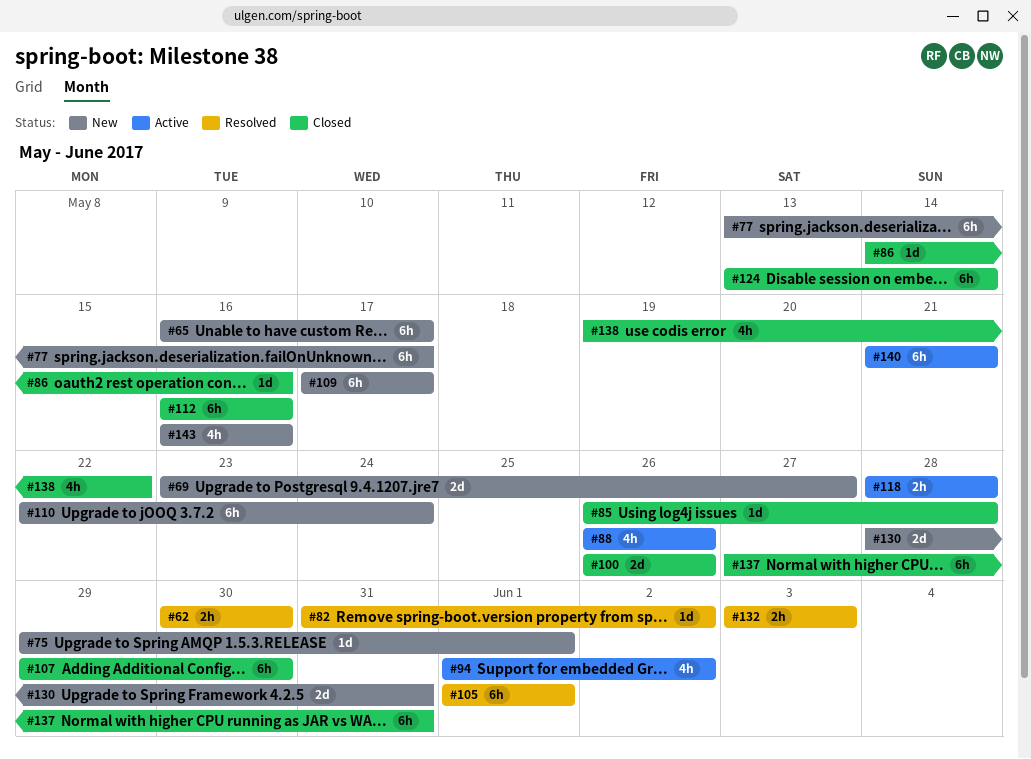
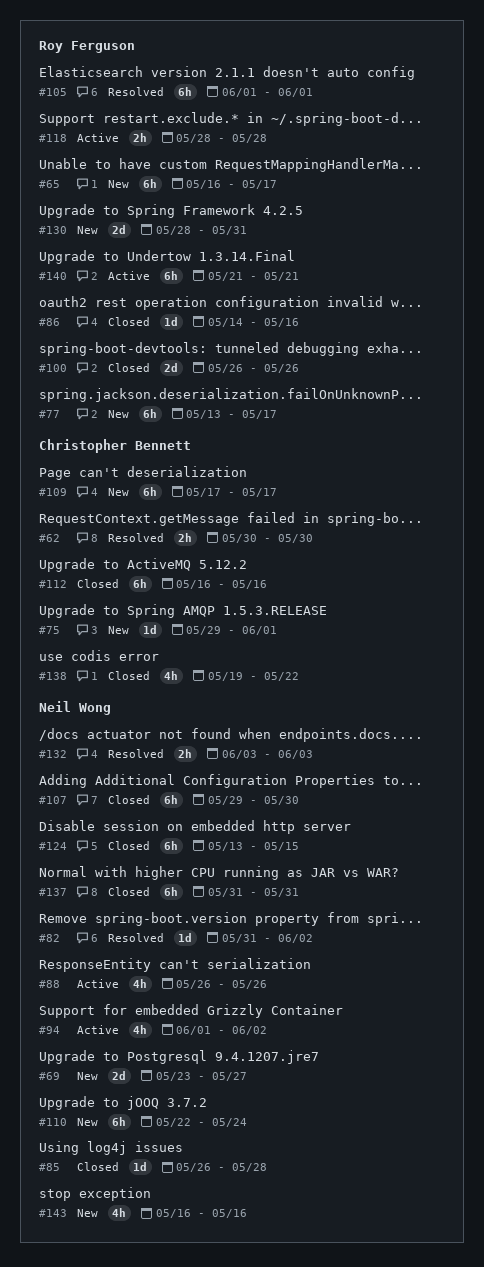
#124, due: May 14 -> May 15
#137, start: May 27 -> May 31

